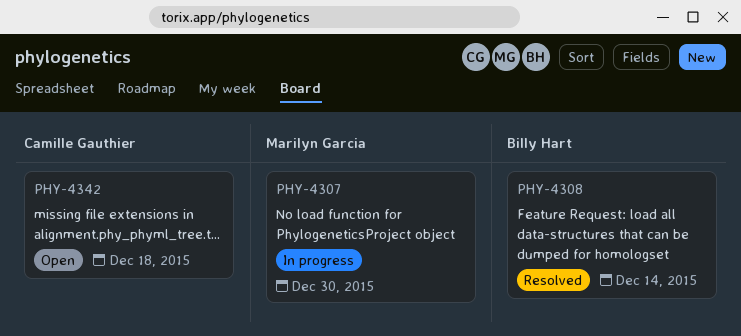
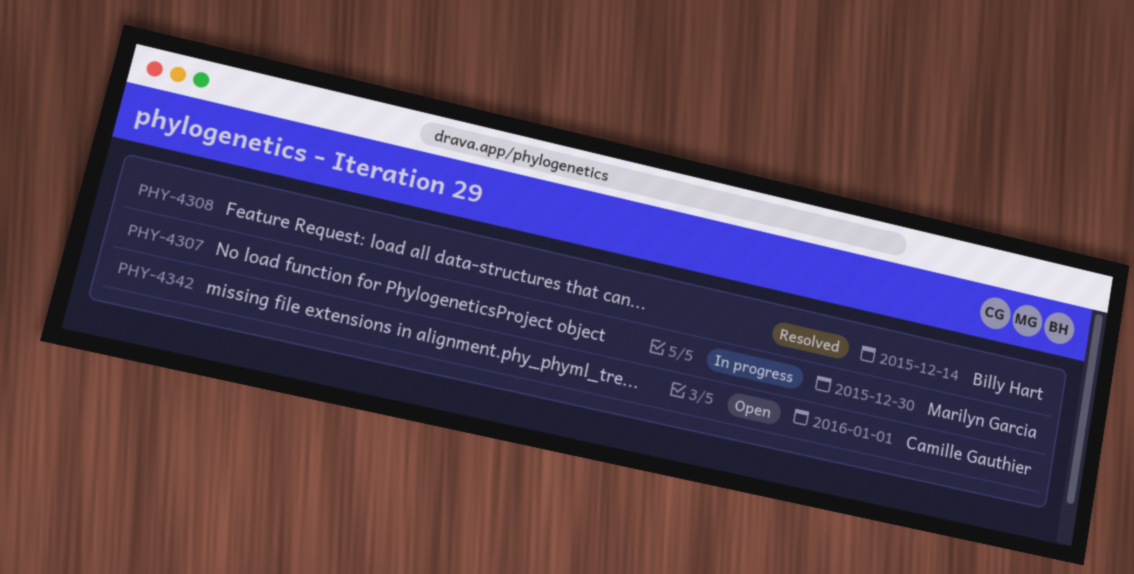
PHY-4342, due: Dec 18 -> Jan 1

